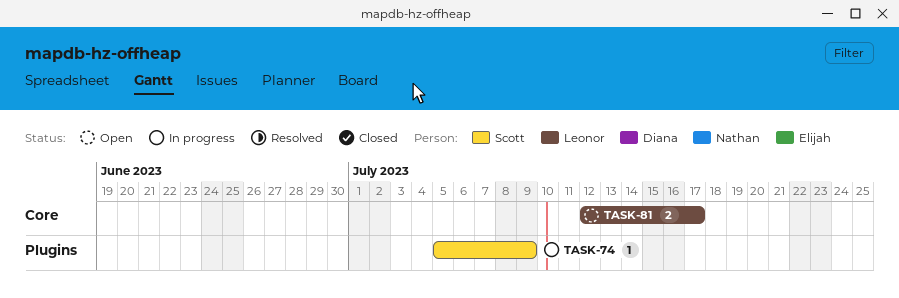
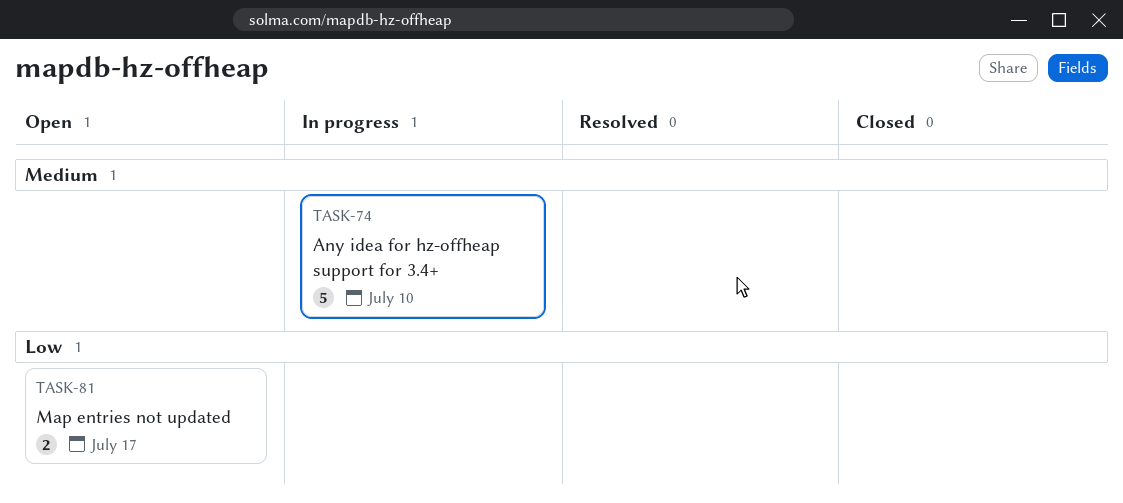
TASK-74, estimate: 1 -> 5
TASK-74, due: Jul 9 -> Jul 10

